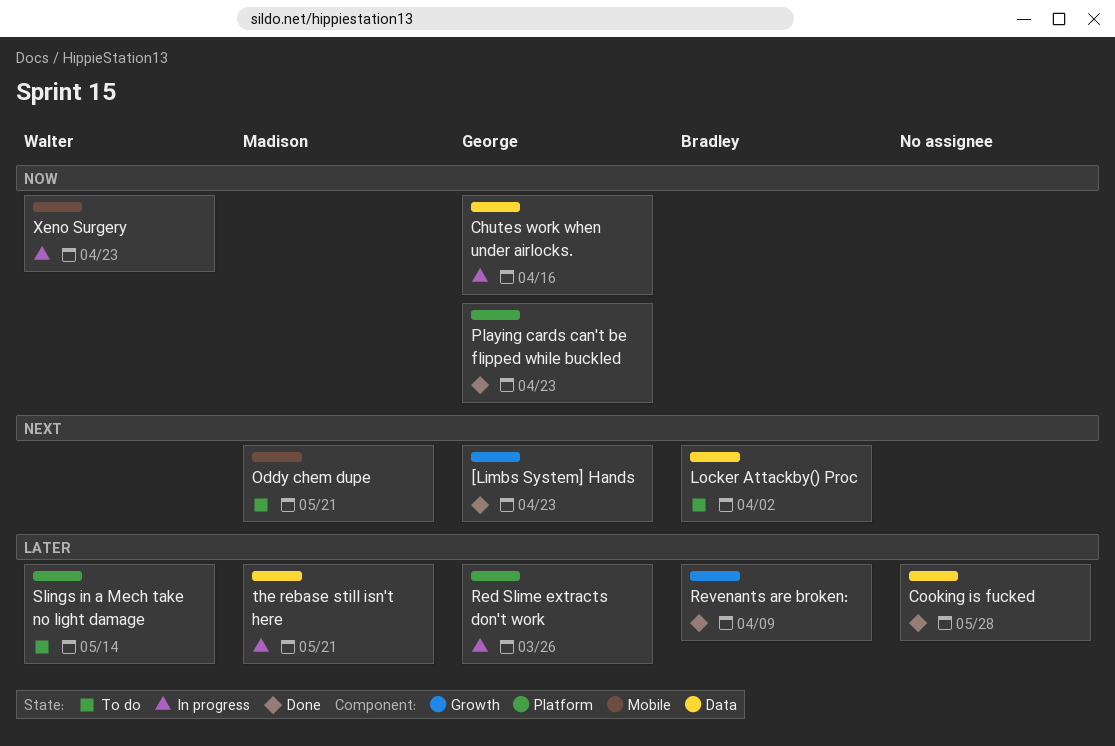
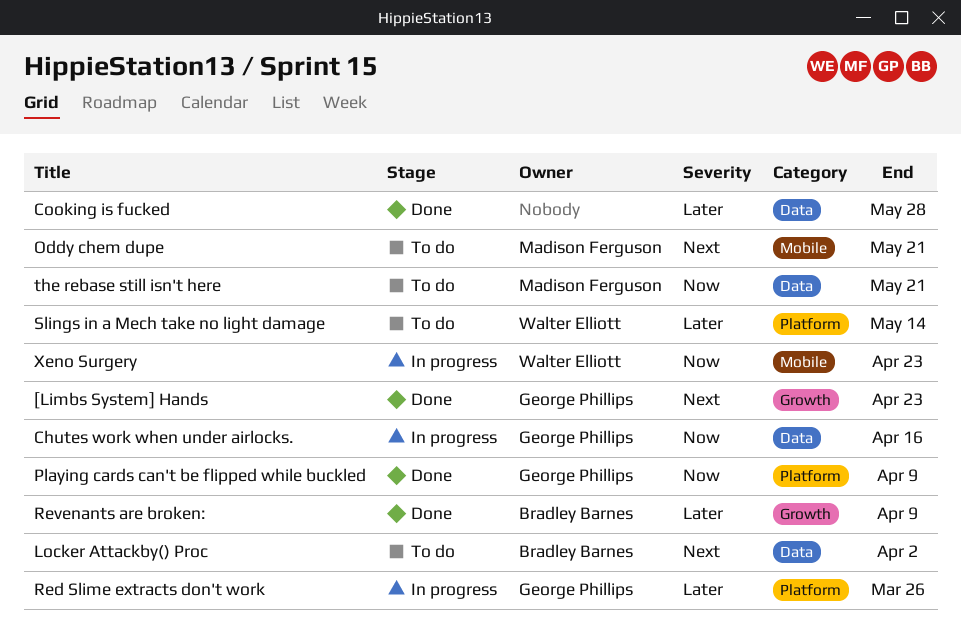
Playing cards can't be flipped while buckled, due: Apr 23 -> Apr 9
the rebase still isn't here, status: In progress -> To do
the rebase still isn't here, priority: Later -> Now

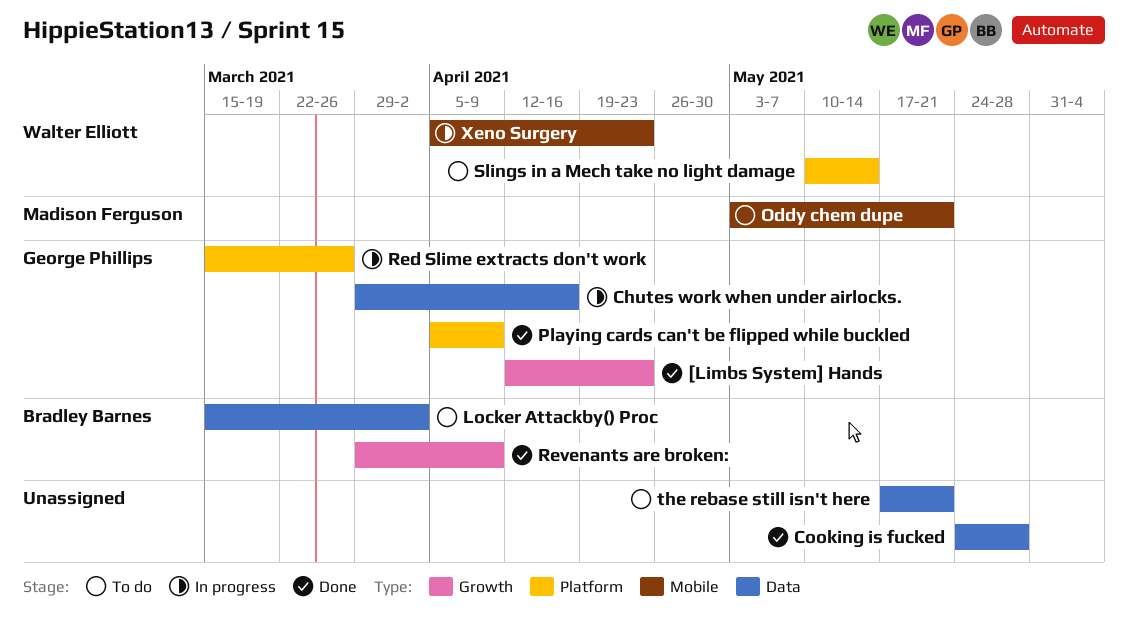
the rebase still isn't here, owner: Madison Ferguson -> none

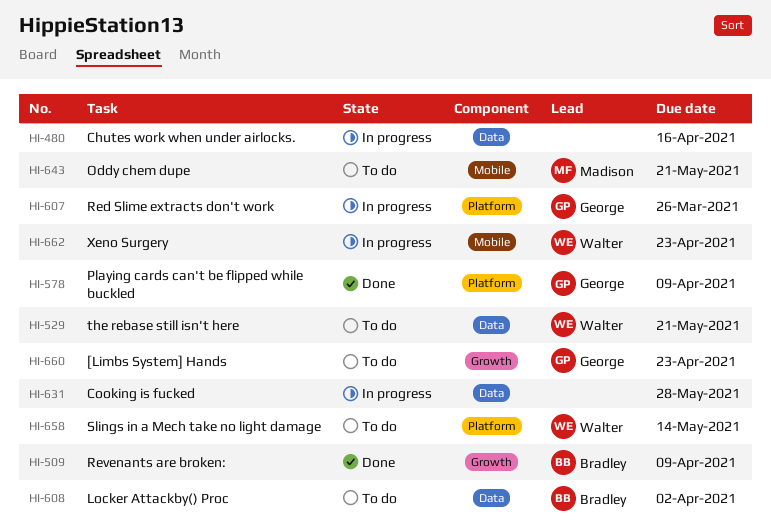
[Limbs System] Hands, status: Done -> To do
Chutes work when under airlocks., owner: George Phillips -> none
Cooking is fucked, status: Done -> In progress
the rebase still isn't here, owner: none -> Walter Elliott

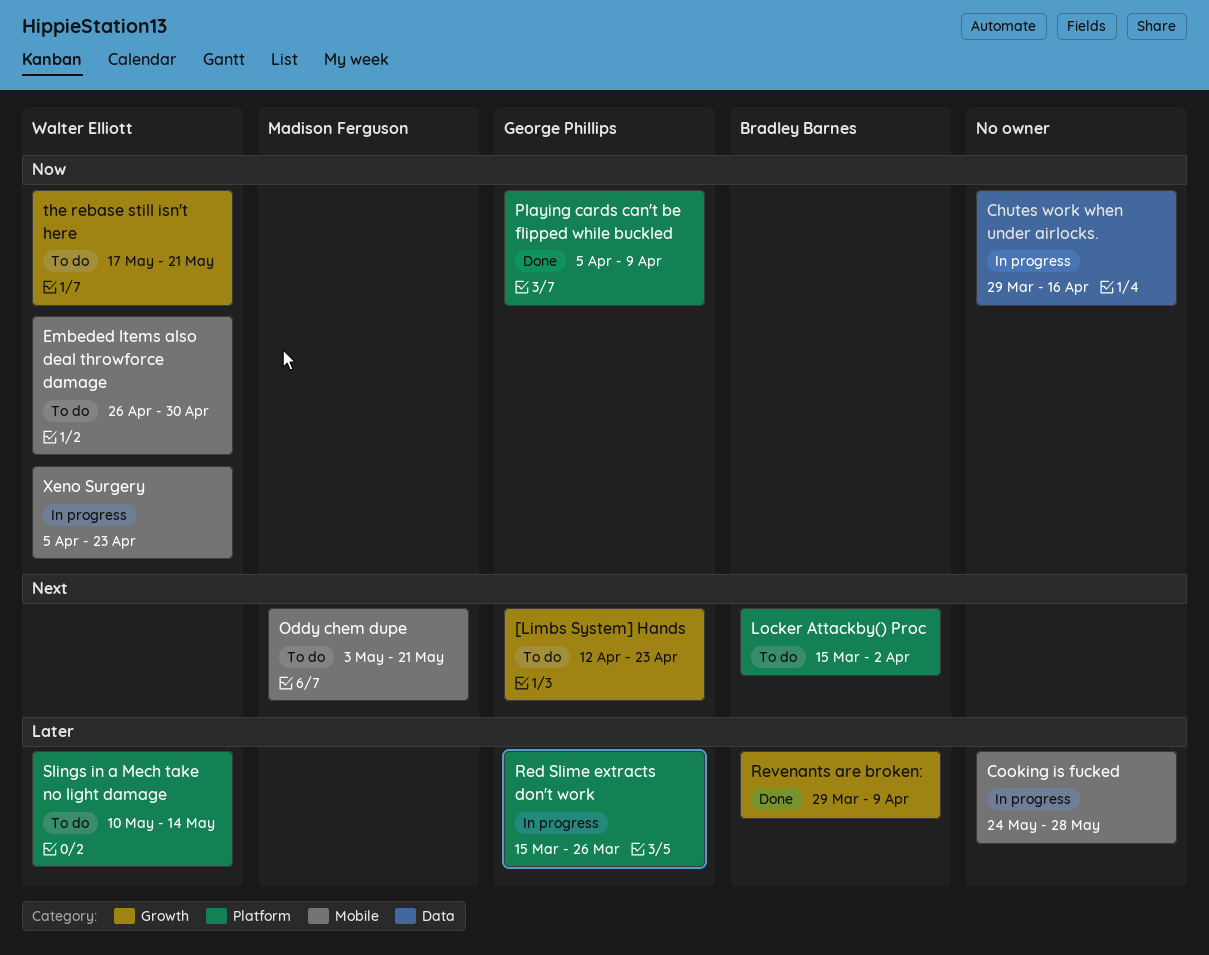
Cooking is fucked, label: Data -> Mobile
Embeded Items also deal throwforce damage: none -> present
Locker Attackby() Proc, label: Data -> Platform
the rebase still isn't here, label: Data -> Growth

